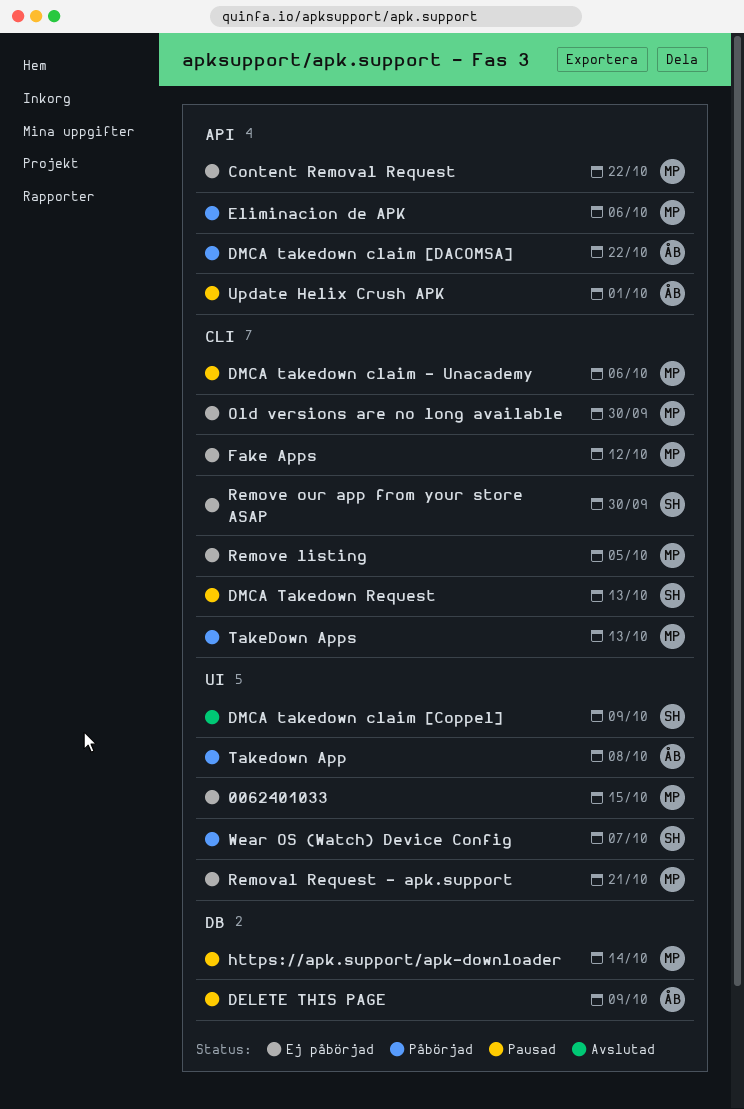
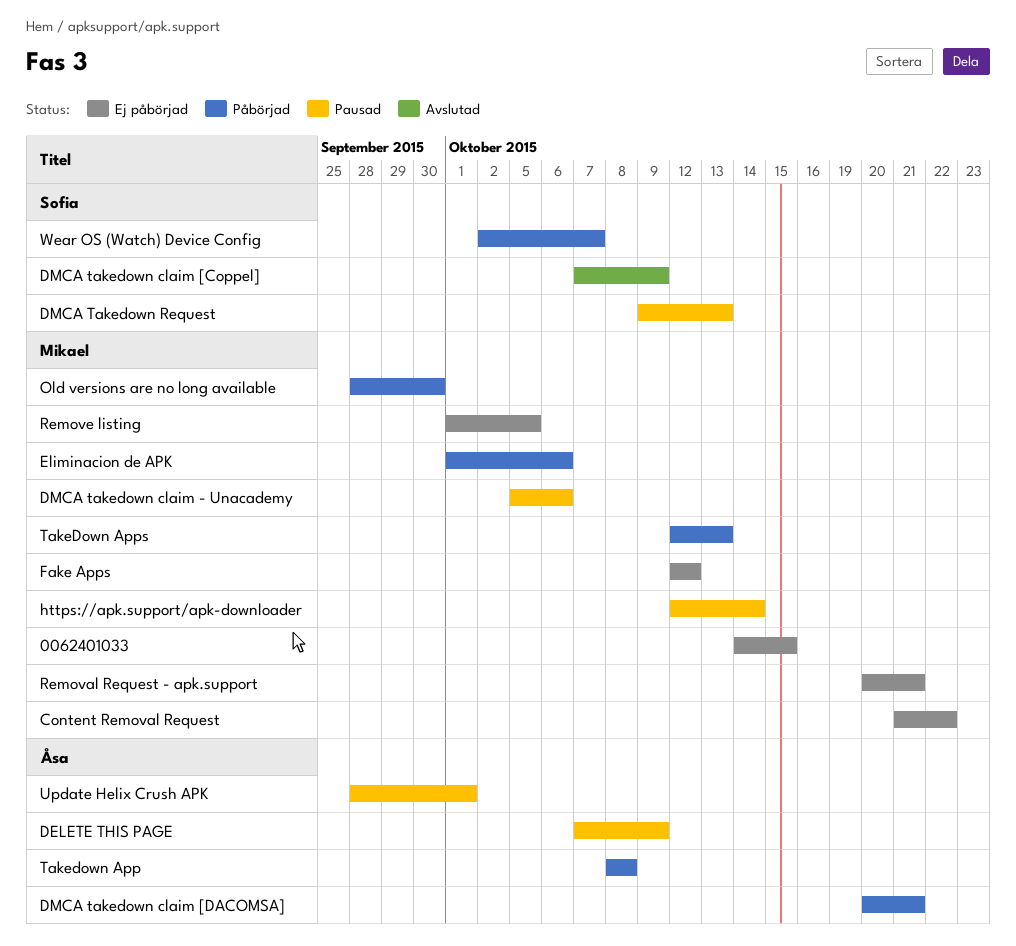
DMCA takedown claim [DACOMSA], due: Oct 22 -> Oct 21
Old versions are no long available, status: Ej påbörjad -> Påbörjad
Remove our app from your store ASAP: present -> none

